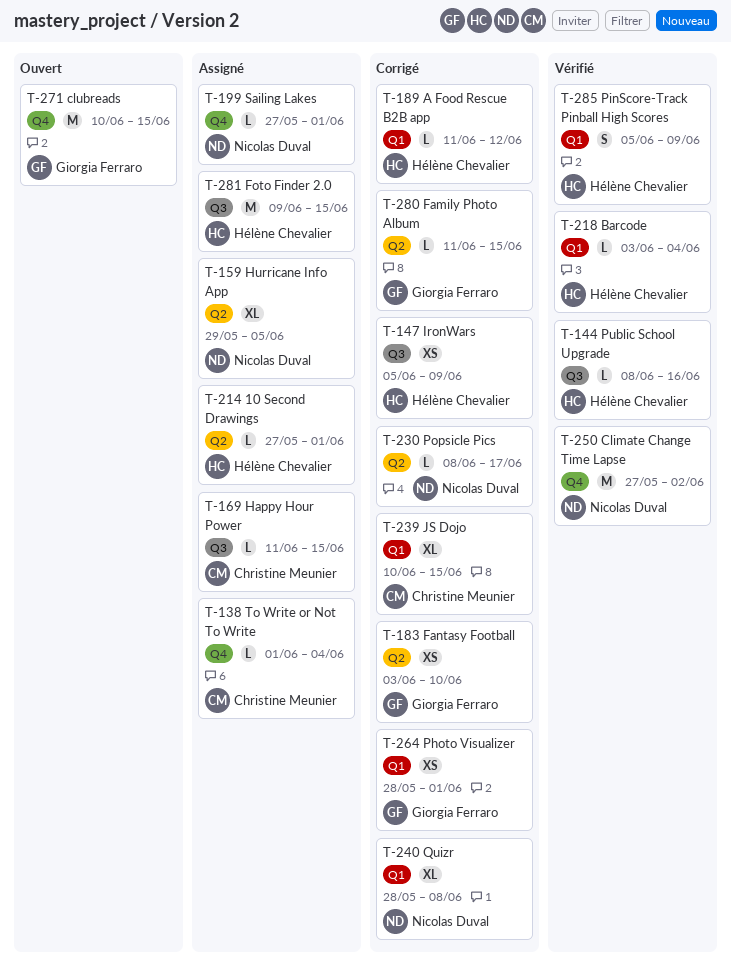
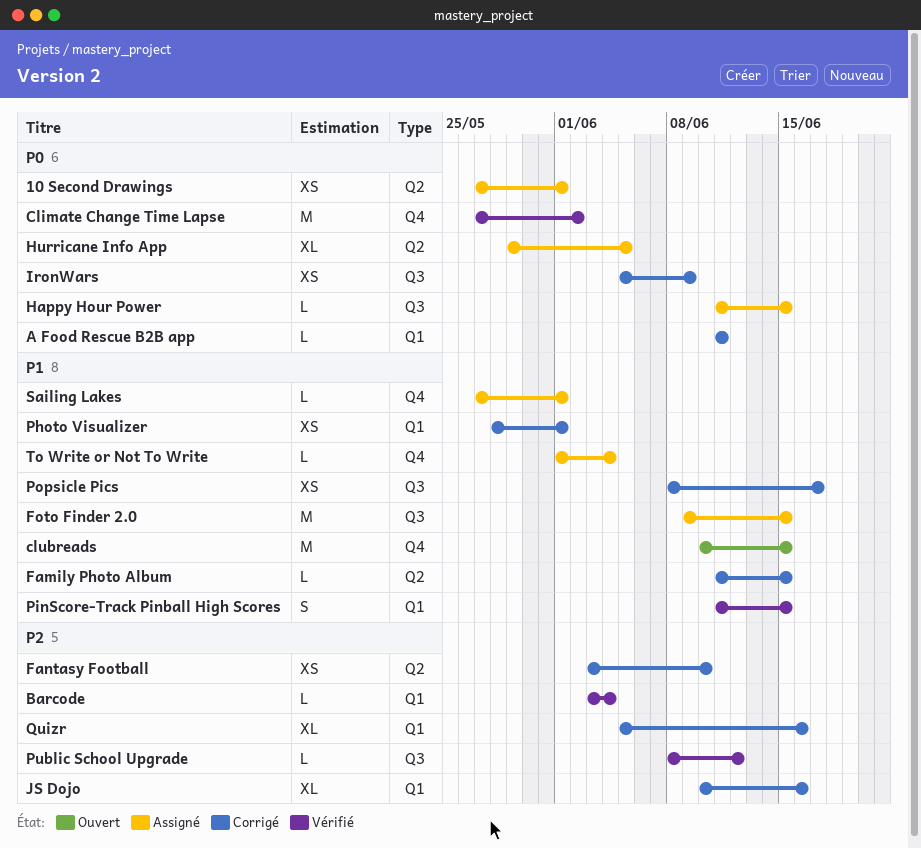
10 Second Drawings, estimate: L -> XS
A Food Rescue B2B app, due: Jun 12 -> Jun 11
JS Dojo, due: Jun 15 -> Jun 16
PinScore-Track Pinball High Scores, start: Jun 5 -> Jun 11
PinScore-Track Pinball High Scores, due: Jun 9 -> Jun 15
Popsicle Pics, label: Q2 -> Q3
Popsicle Pics, estimate: L -> XS
Public School Upgrade, due: Jun 16 -> Jun 12
Quizr, start: May 28 -> Jun 5
Quizr, due: Jun 8 -> Jun 16

